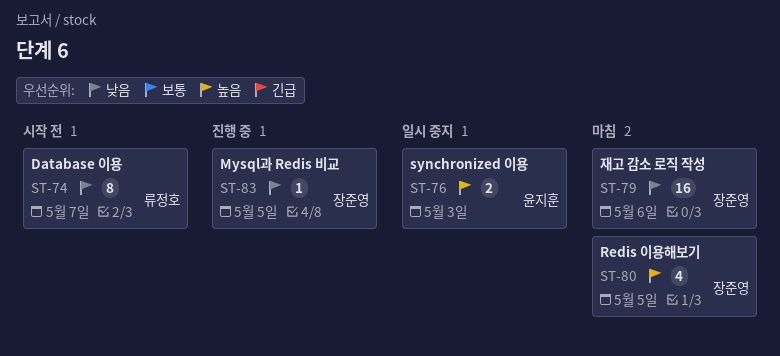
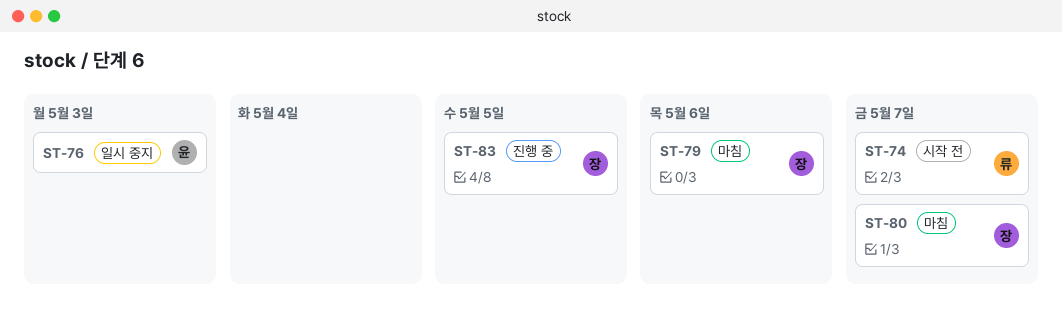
ST-80, due: May 5 -> May 7

